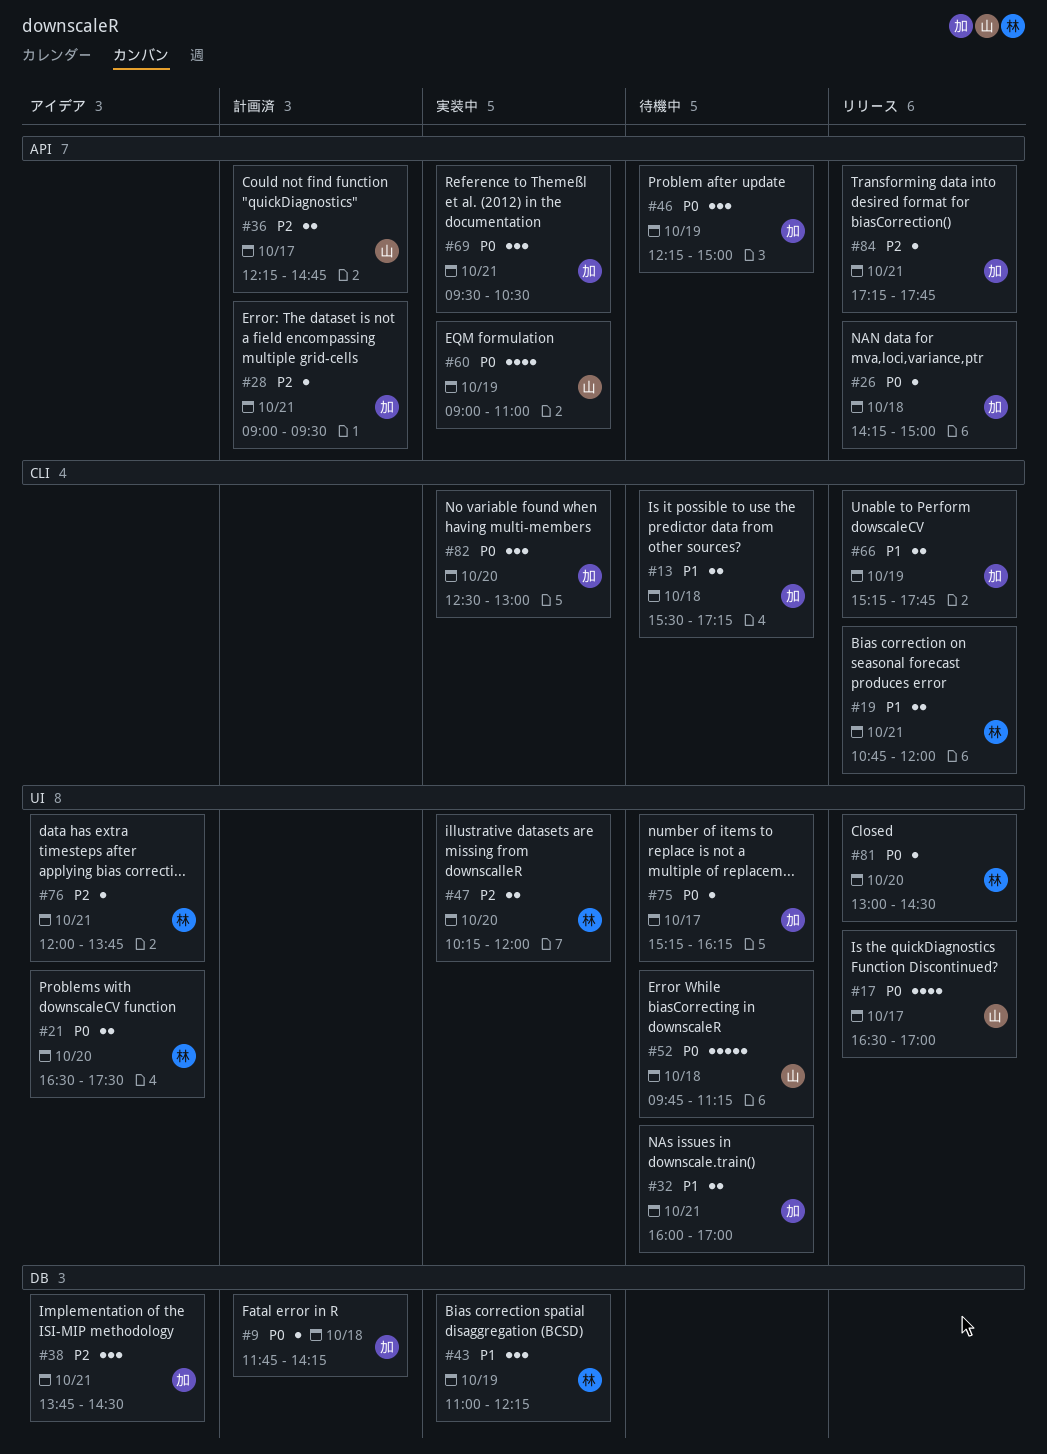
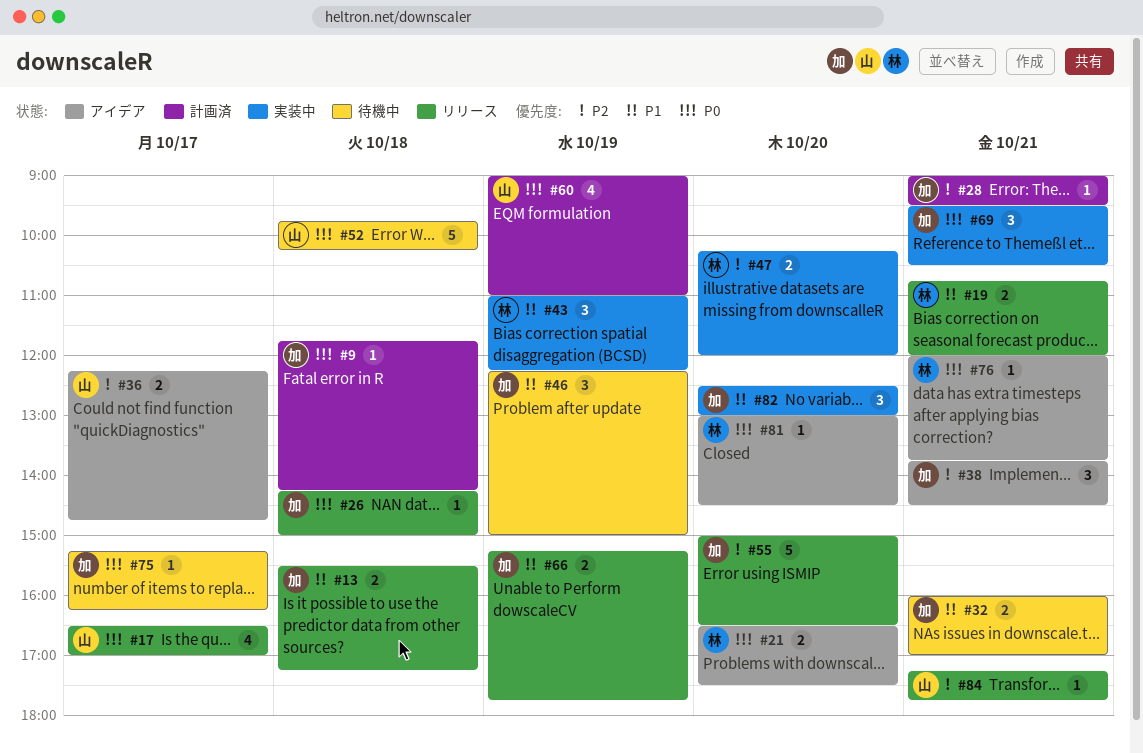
#13, status: 待機中 -> リリース
#36, status: 計画済 -> アイデア
#46, priority: P0 -> P1
#52, ends: 11:15 -> 10:15
#55: none -> present
#60, status: 実装中 -> 計画済
#76, priority: P2 -> P0
#81, status: リリース -> アイデア
#82, priority: P0 -> P1
#84, owner: 加 -> 山

